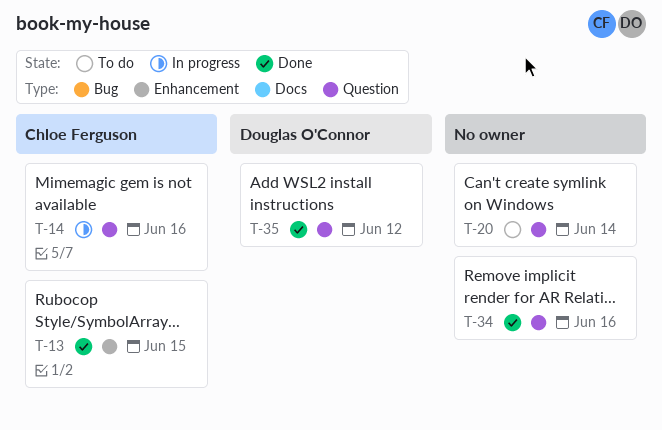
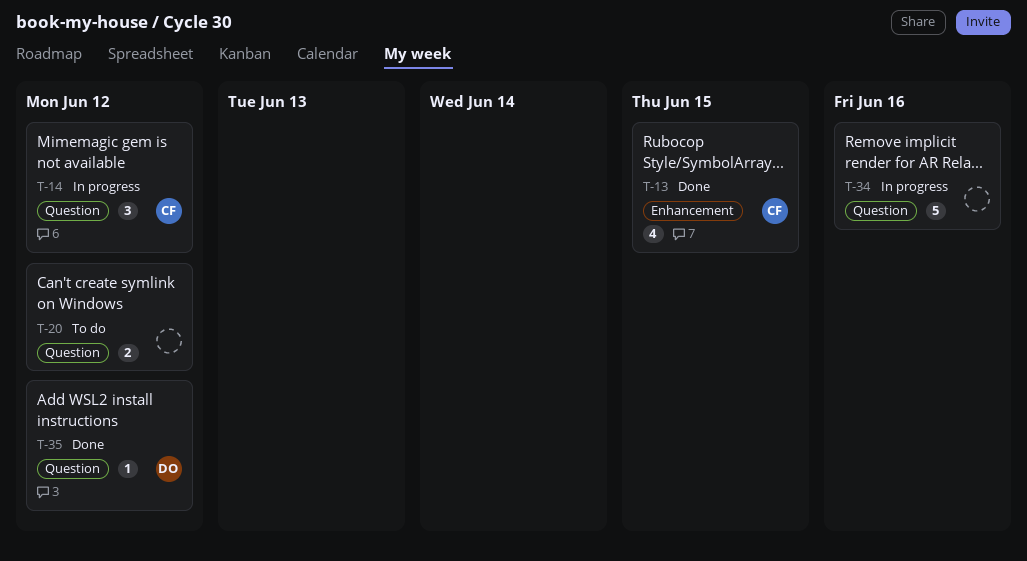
T-14, due: Jun 16 -> Jun 12
T-20, due: Jun 14 -> Jun 12
T-34, status: Done -> In progress

